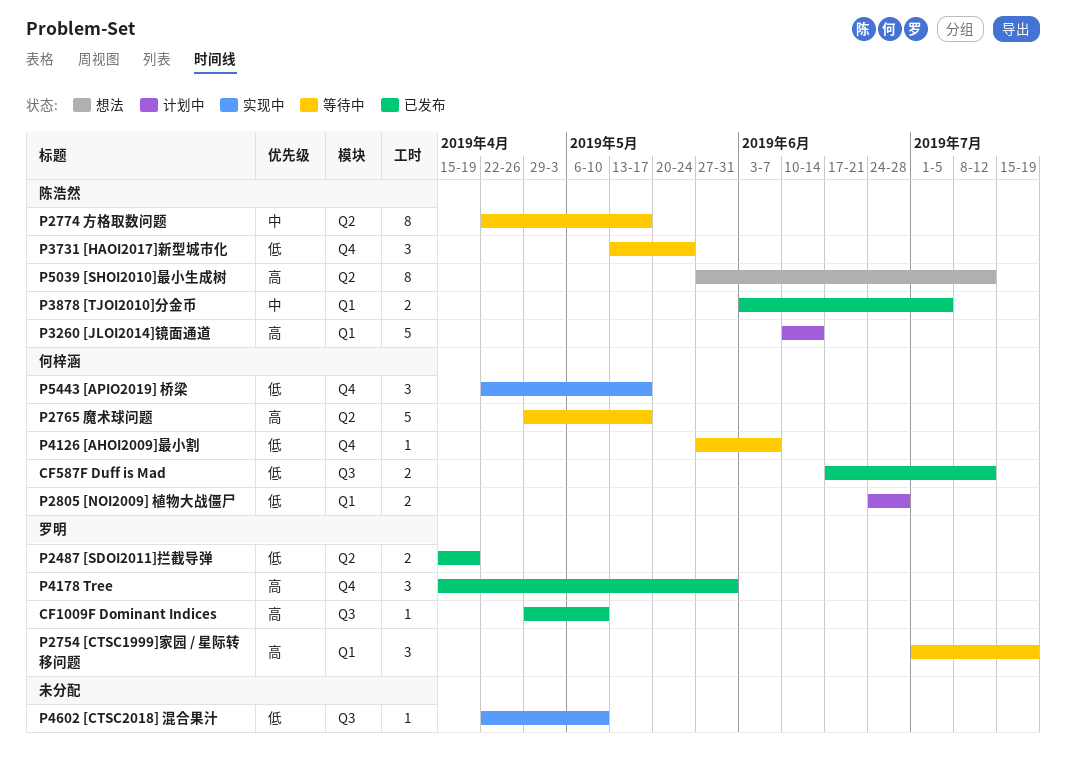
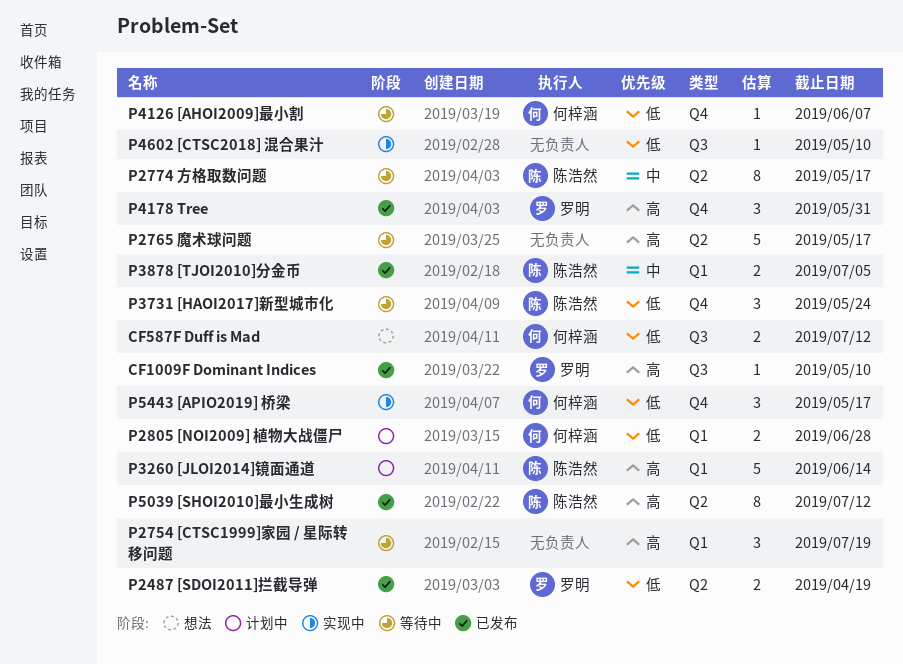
CF587F Duff is Mad, status: 已发布 -> 想法
P2754 [CTSC1999]家园 / 星际转移问题, owner: 罗明 -> none
P2765 魔术球问题, owner: 何梓涵 -> none
P5039 [SHOI2010]最小生成树, status: 想法 -> 已发布

